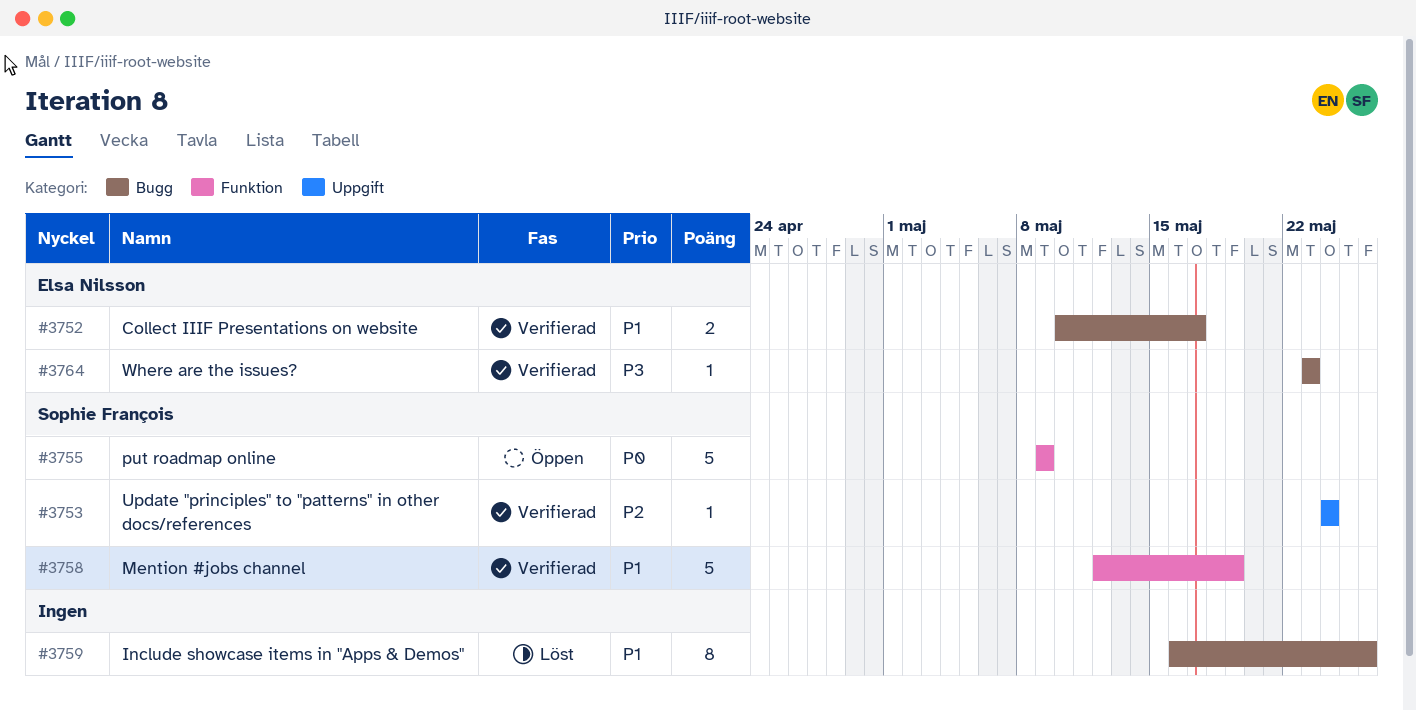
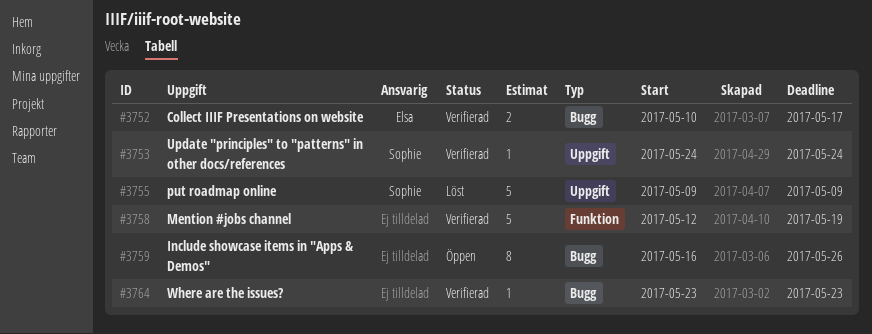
#3755, status: Öppen -> Löst
#3755, label: Funktion -> Uppgift
#3758, owner: Sophie François -> none
#3759, status: Löst -> Öppen
#3764, owner: Elsa Nilsson -> none

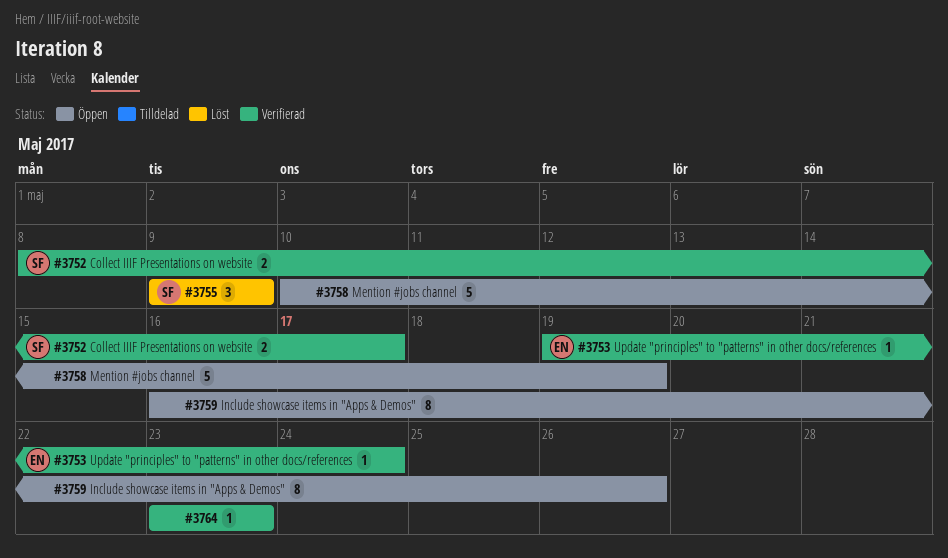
#3752, owner: Elsa -> Sophie
#3752, start: May 10 -> May 8
#3753, owner: Sophie -> Elsa
#3753, start: May 24 -> May 19
#3755, estimate: 5 -> 3
#3758, status: Verifierad -> Öppen
#3758, start: May 12 -> May 10

